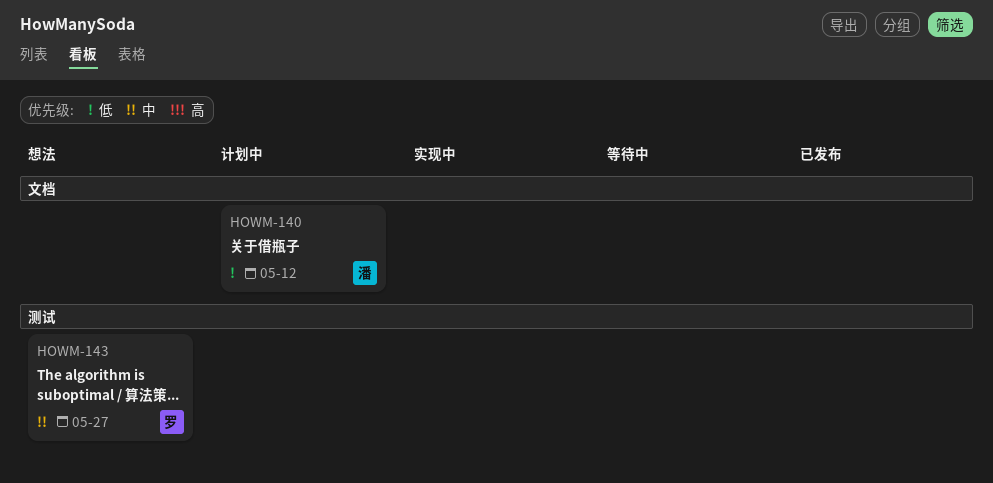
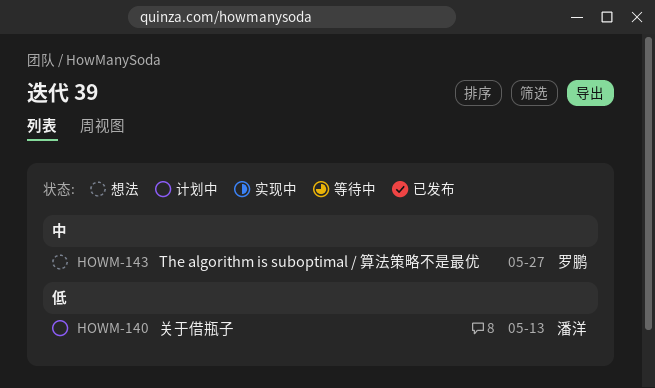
HOWM-140, due: May 12 -> May 13

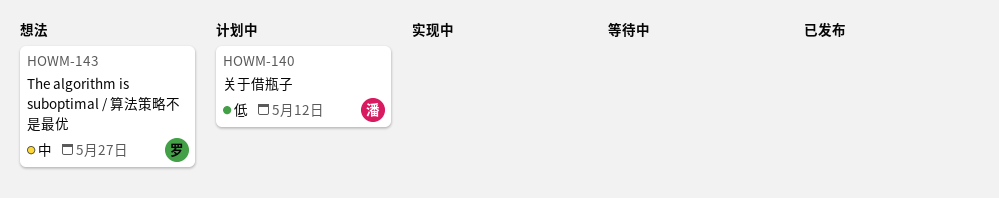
HOWM-140, due: May 13 -> May 12

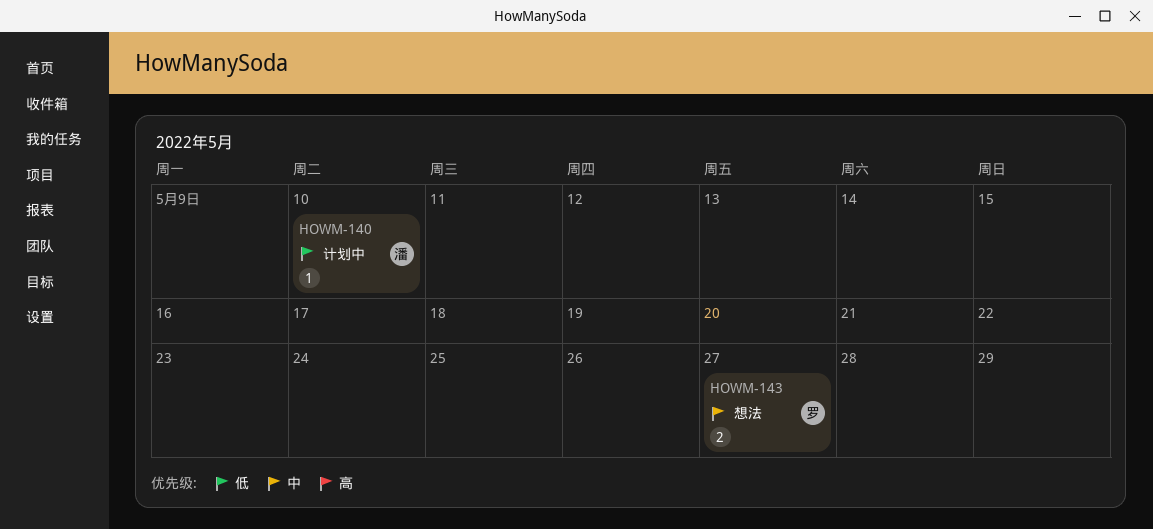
HOWM-140, due: May 12 -> May 10

